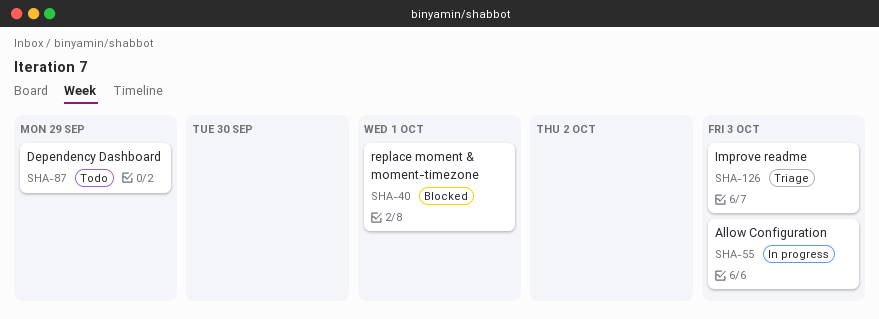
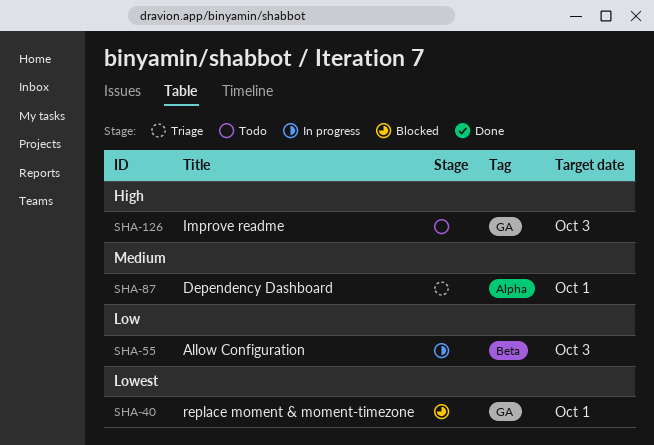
SHA-87, status: Todo -> Triage
SHA-87, due: Sep 29 -> Oct 1
SHA-126, status: Triage -> Todo

